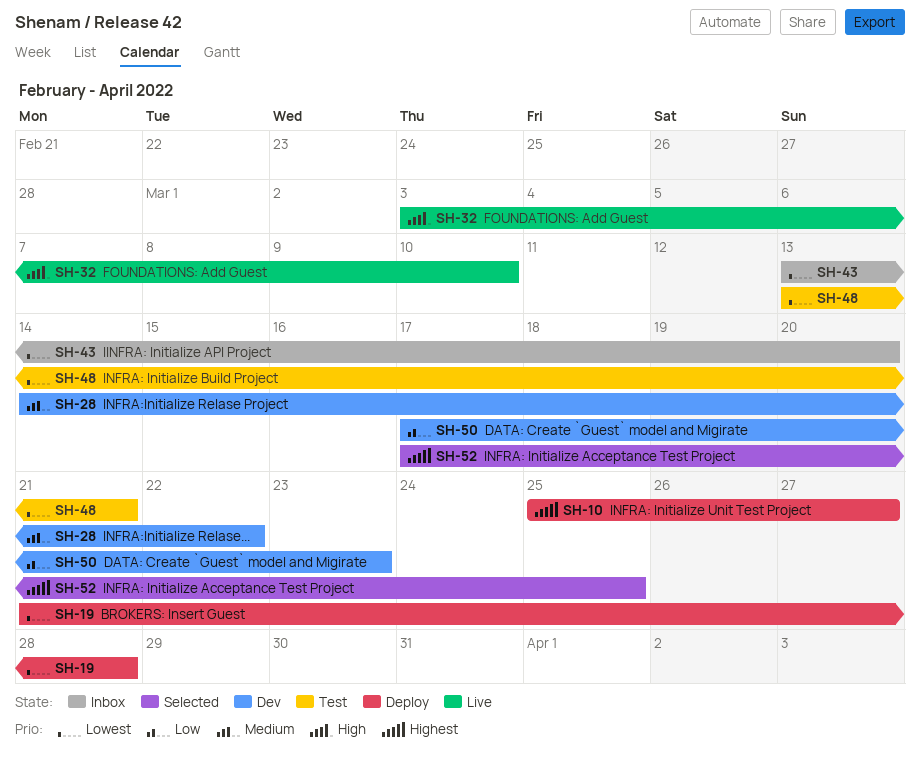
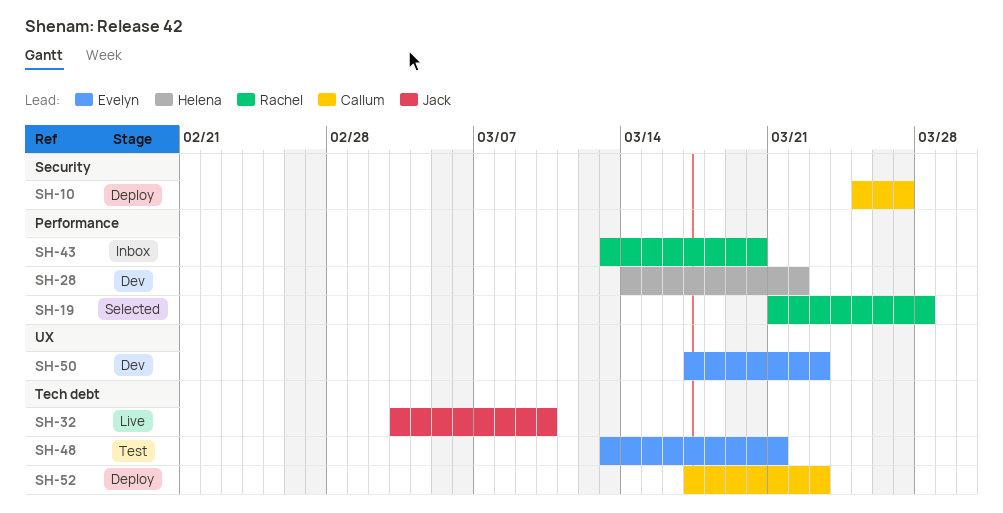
SH-19, status: Deploy -> Selected
SH-52, status: Selected -> Deploy
SH-52, due: Mar 25 -> Mar 23

